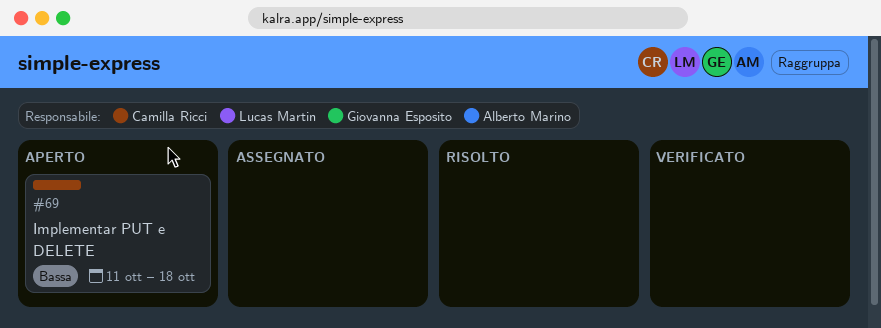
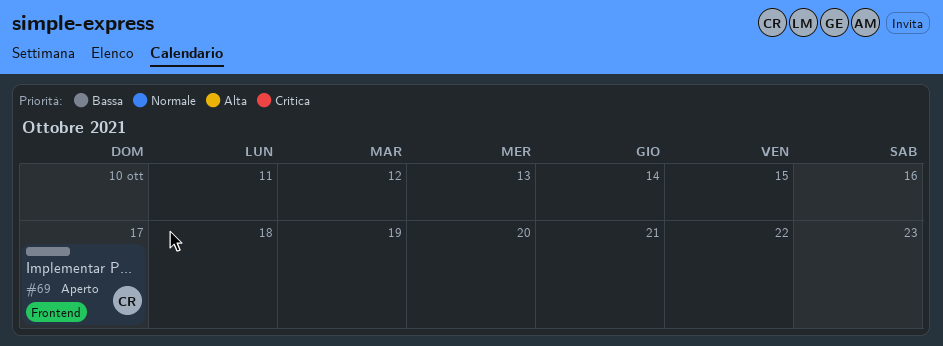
#69, due: Oct 18 -> Oct 17

